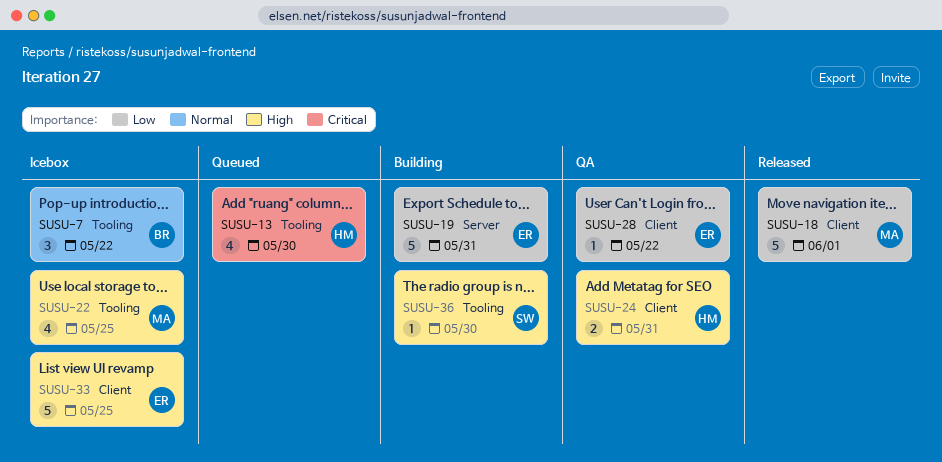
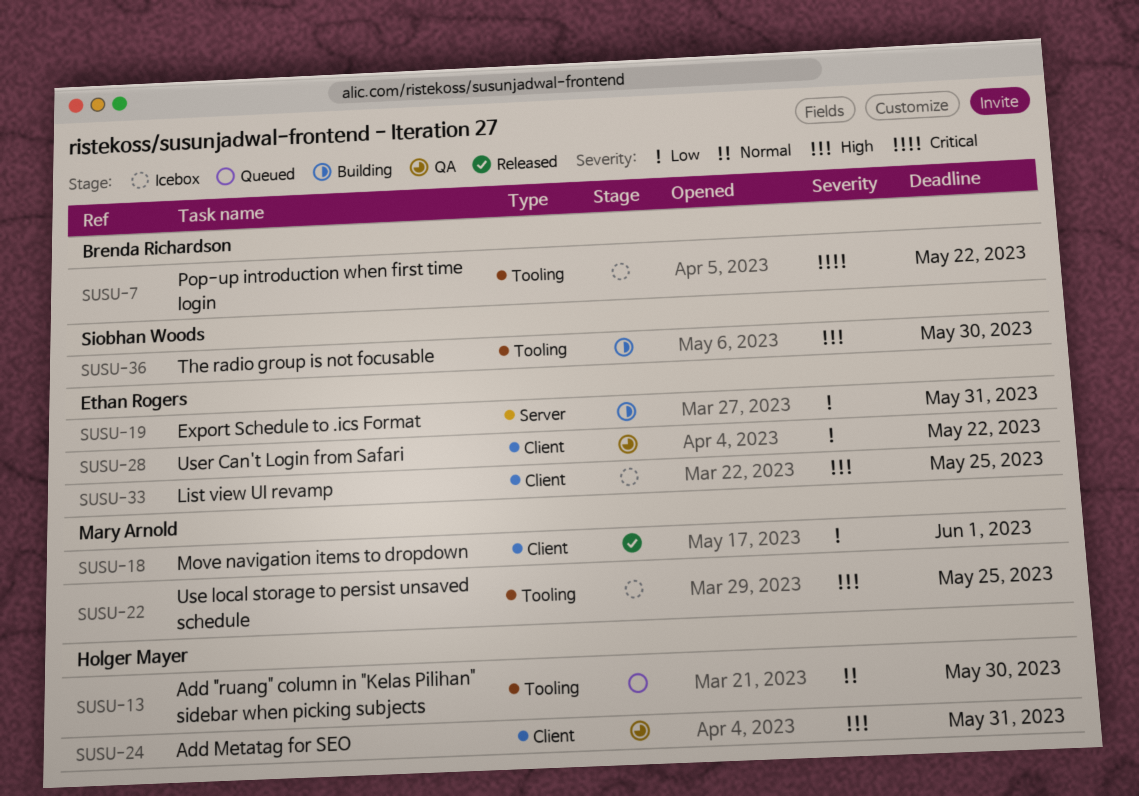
SUSU-7, priority: Normal -> Critical
SUSU-13, priority: Critical -> Normal

